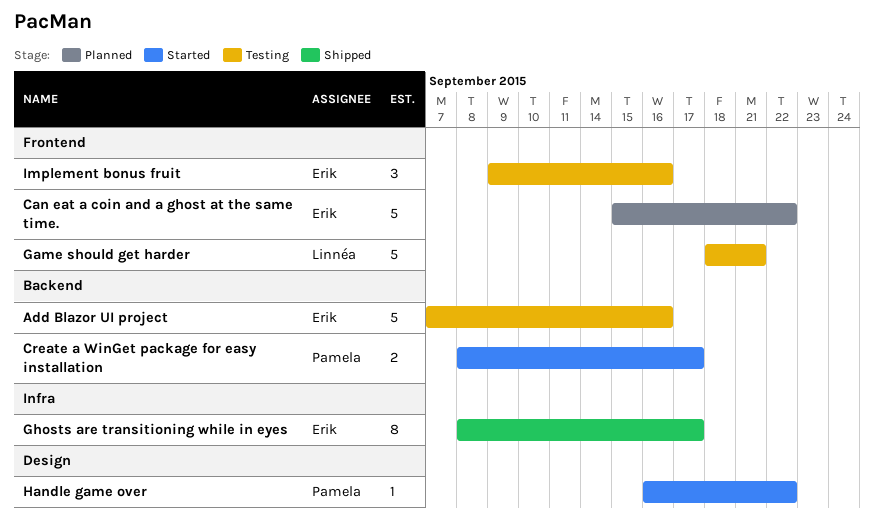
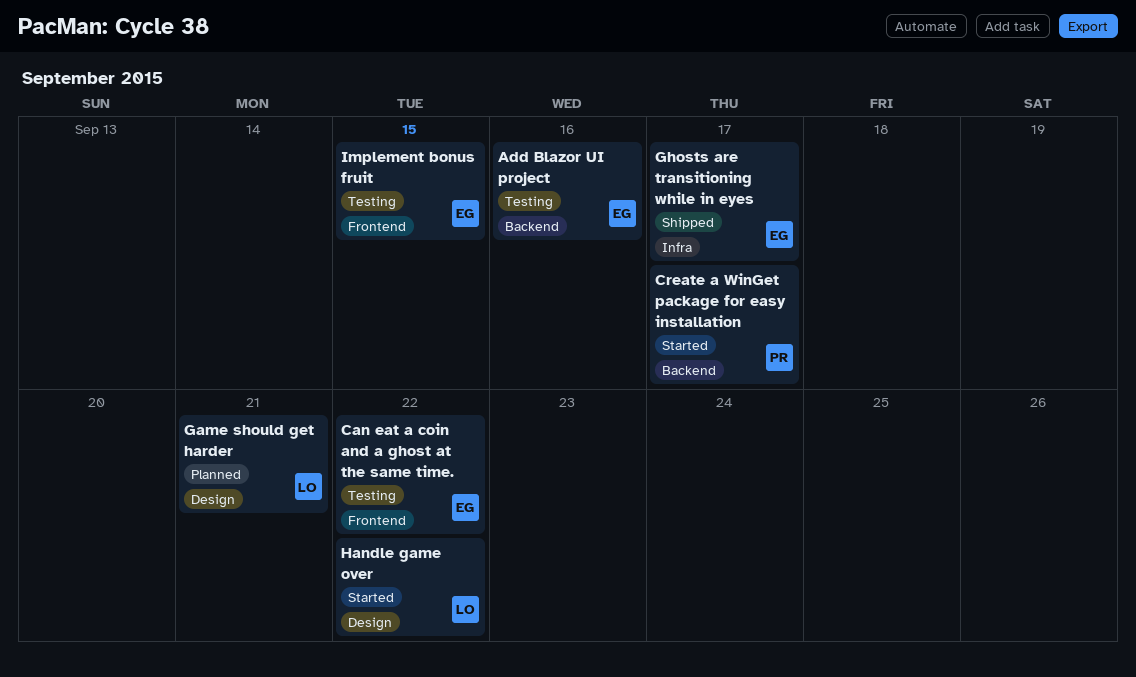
Can eat a coin and a ghost at the same time., status: Planned -> Testing
Game should get harder, status: Testing -> Planned
Game should get harder, label: Frontend -> Design
Handle game over, owner: Pamela -> Linnéa
Implement bonus fruit, due: Sep 16 -> Sep 15

